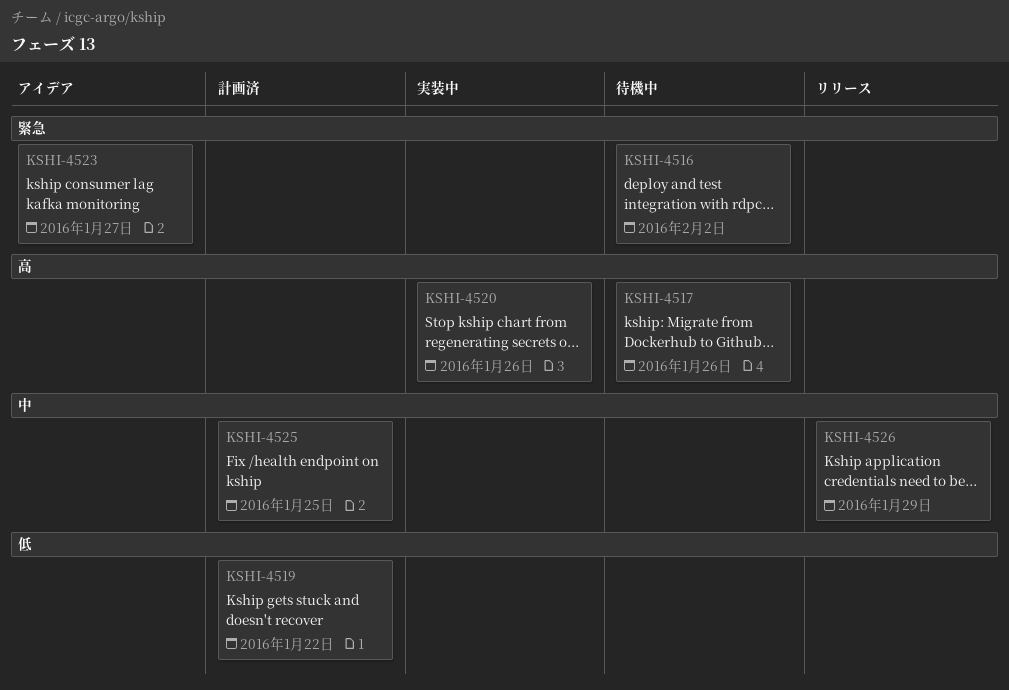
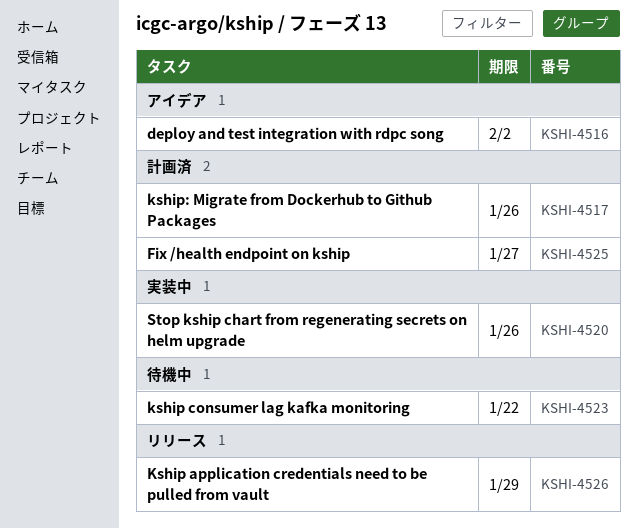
KSHI-4516, status: 待機中 -> アイデア
KSHI-4517, status: 待機中 -> 計画済
KSHI-4519: present -> none
KSHI-4523, status: アイデア -> 待機中
KSHI-4523, due: Jan 27 -> Jan 22
KSHI-4525, due: Jan 25 -> Jan 27

